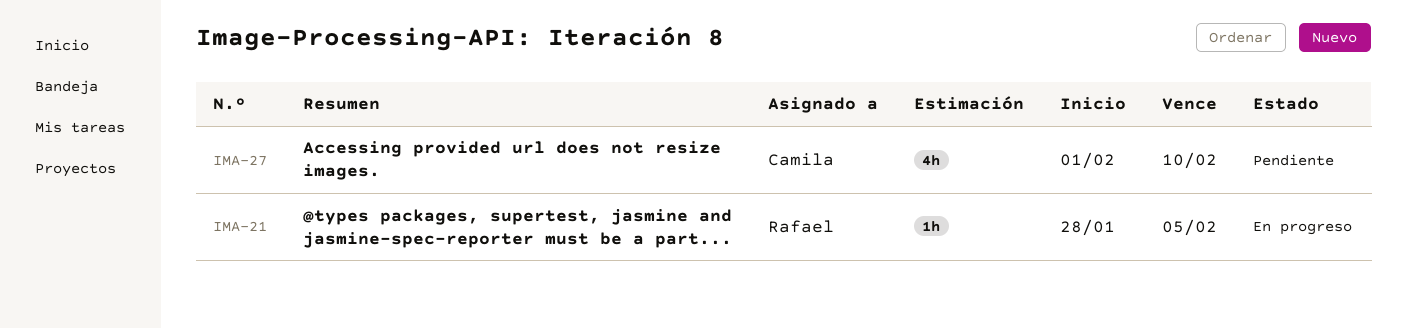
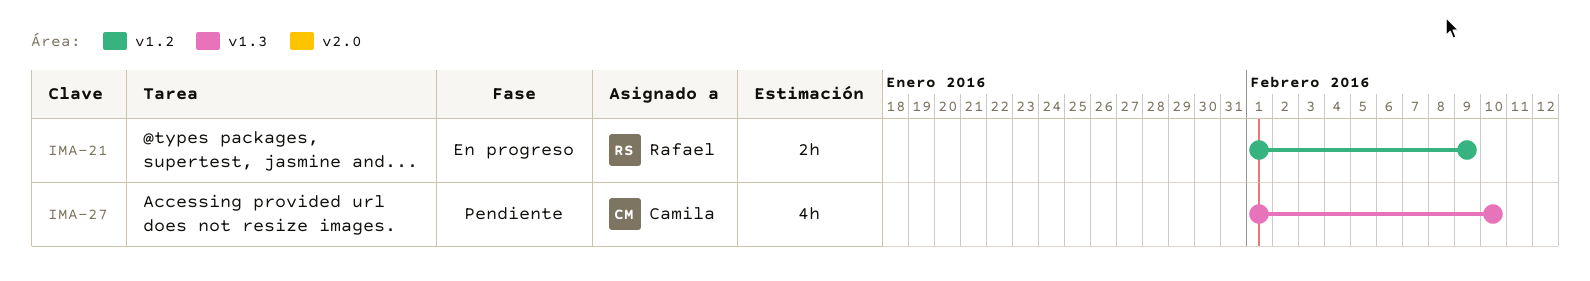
IMA-21, estimate: 1h -> 2h
IMA-21, start: Jan 28 -> Feb 1
IMA-21, due: Feb 5 -> Feb 9

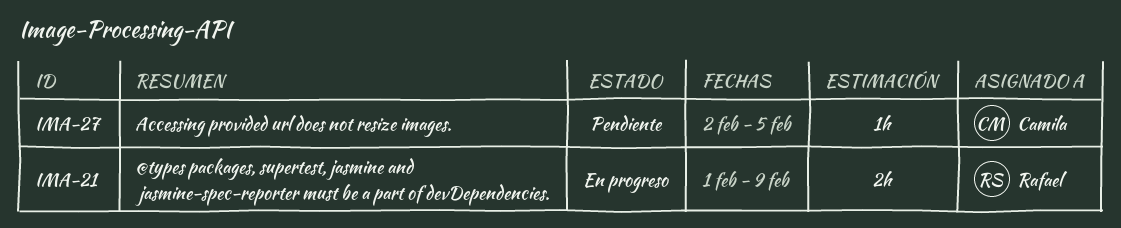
IMA-27, estimate: 4h -> 1h
IMA-27, start: Feb 1 -> Feb 2
IMA-27, due: Feb 10 -> Feb 5

